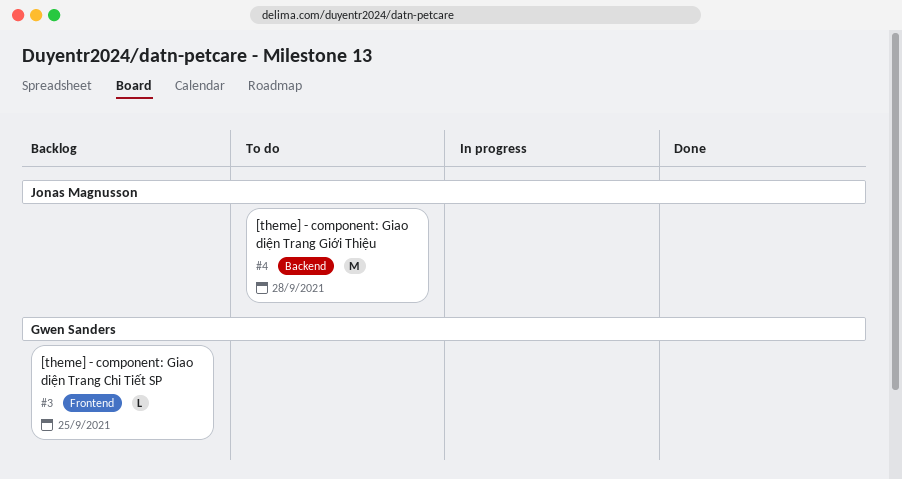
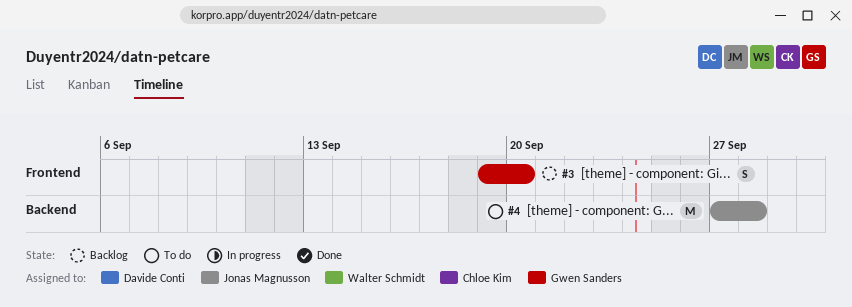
#3, estimate: L -> S
#3, due: Sep 25 -> Sep 20

